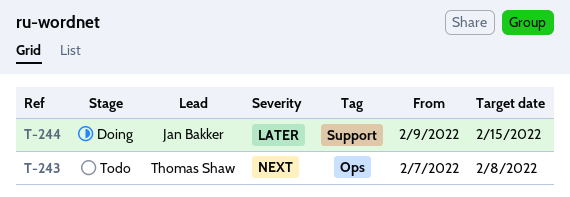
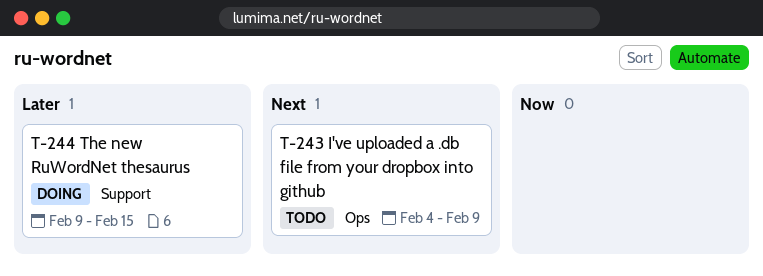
T-243, start: Feb 7 -> Feb 4
T-243, due: Feb 8 -> Feb 9

